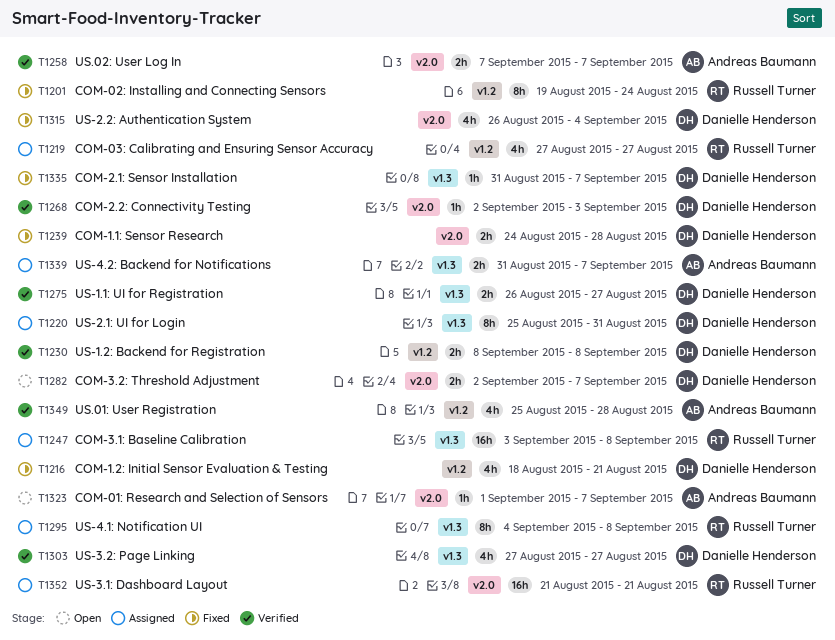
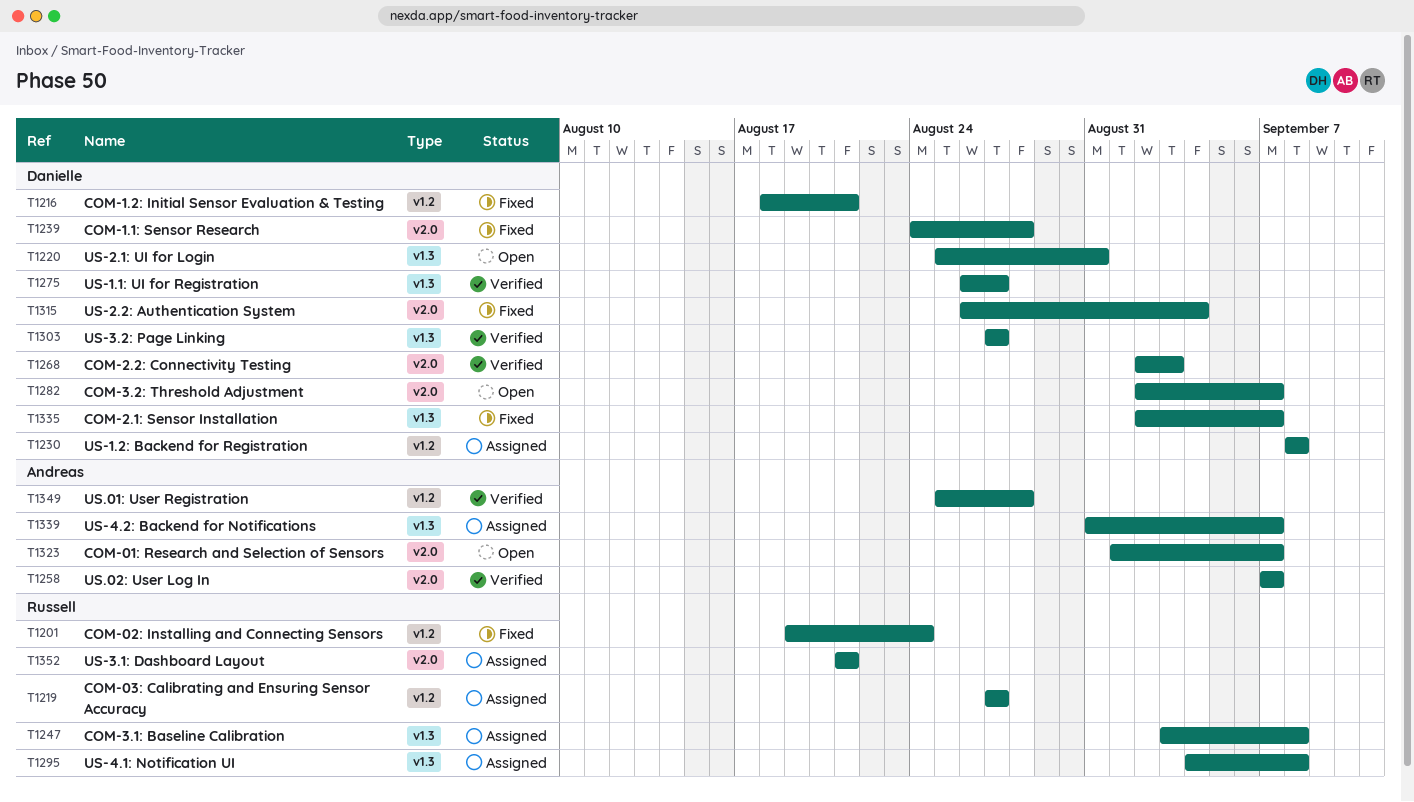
T1220, status: Assigned -> Open
T1230, status: Verified -> Assigned
T1335, start: Aug 31 -> Sep 2

